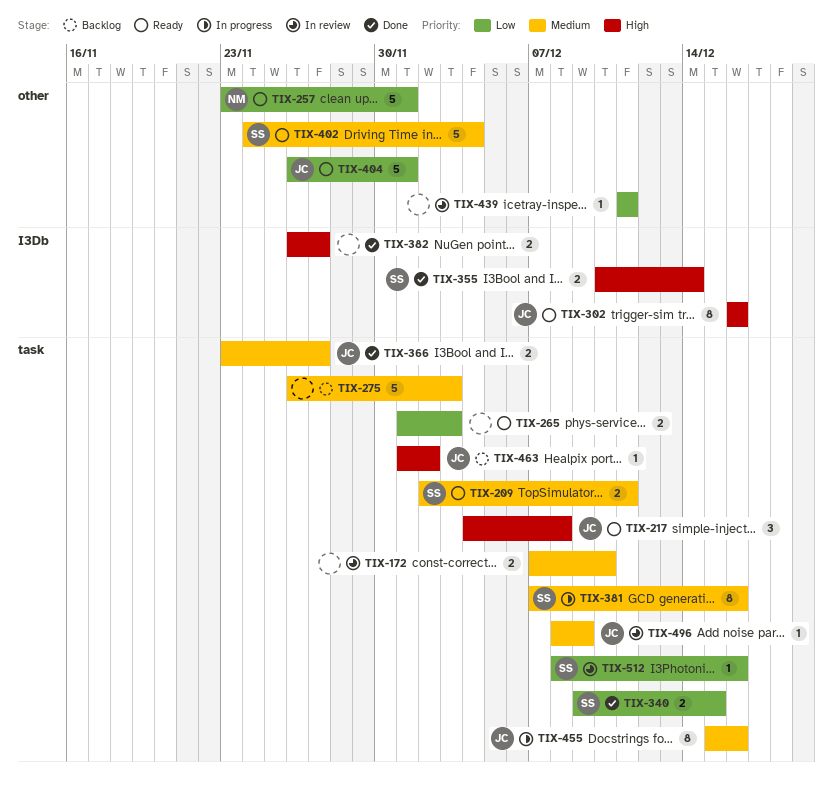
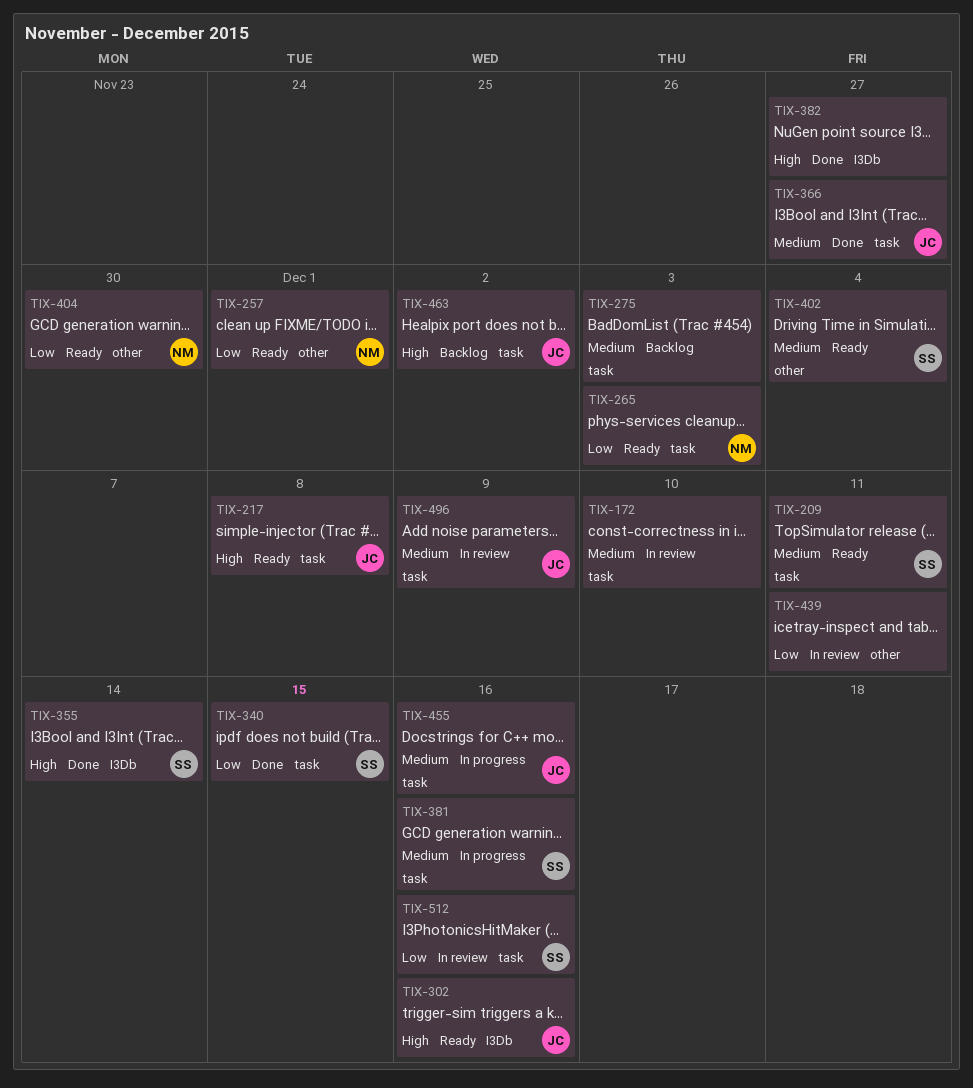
TIX-265, owner: none -> NM
TIX-404, owner: JC -> NM
TIX-404, due: Dec 1 -> Nov 30

